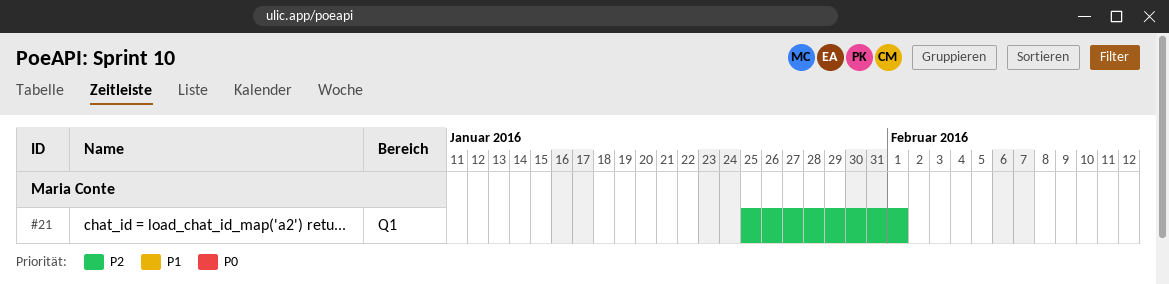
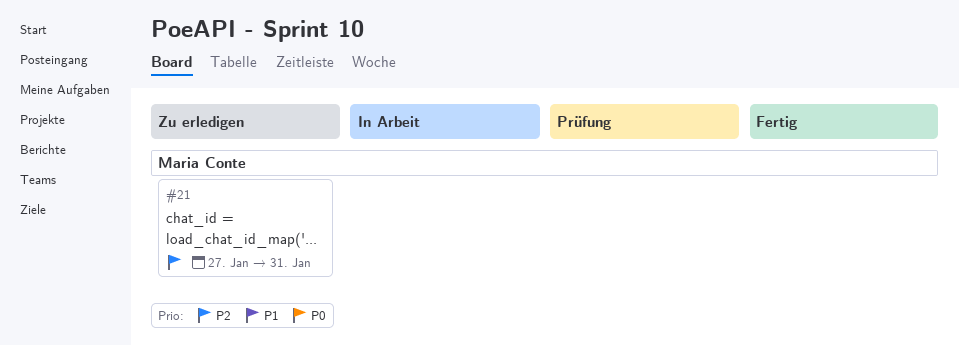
#21, start: Jan 25 -> Jan 27
#21, due: Feb 1 -> Jan 31

